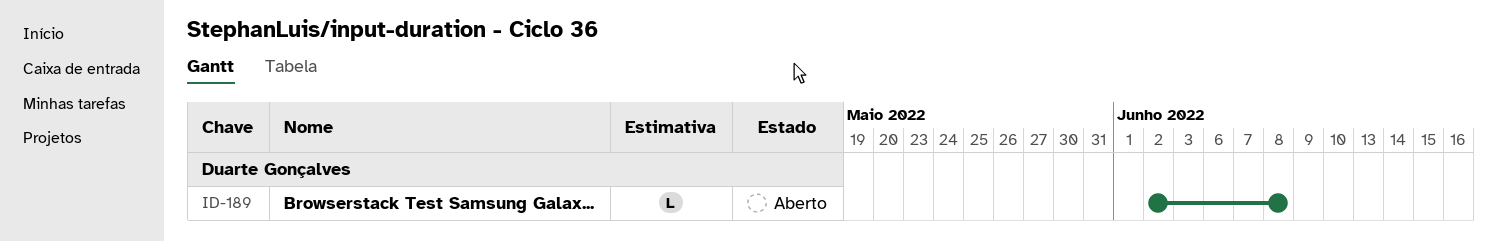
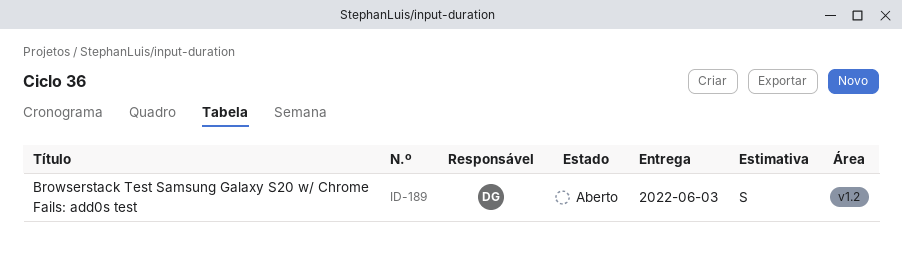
ID-189, estimate: L -> S
ID-189, due: Jun 8 -> Jun 3

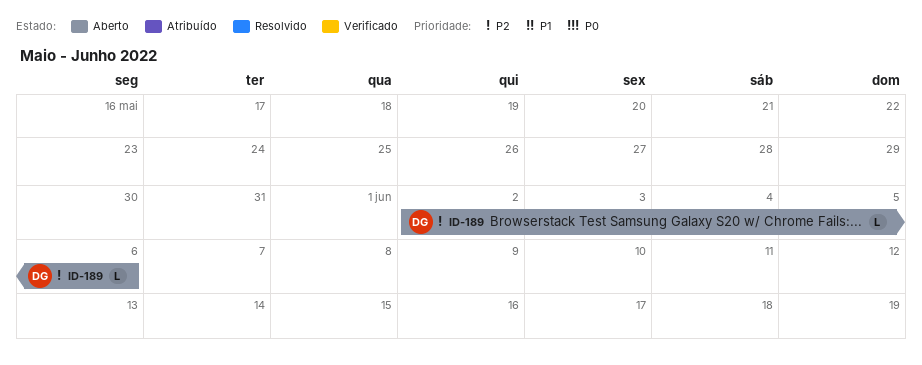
ID-189, estimate: S -> L
ID-189, due: Jun 3 -> Jun 6

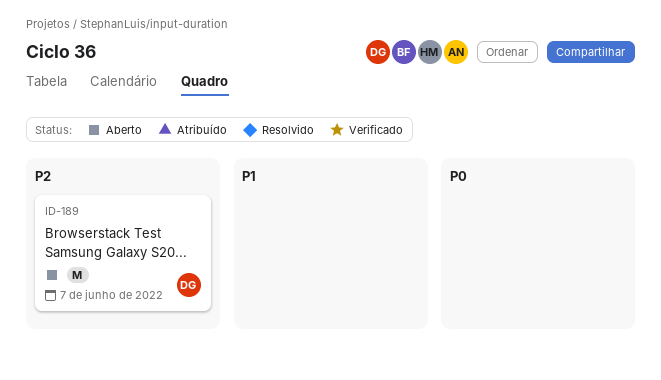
ID-189, estimate: L -> M
ID-189, due: Jun 6 -> Jun 7

